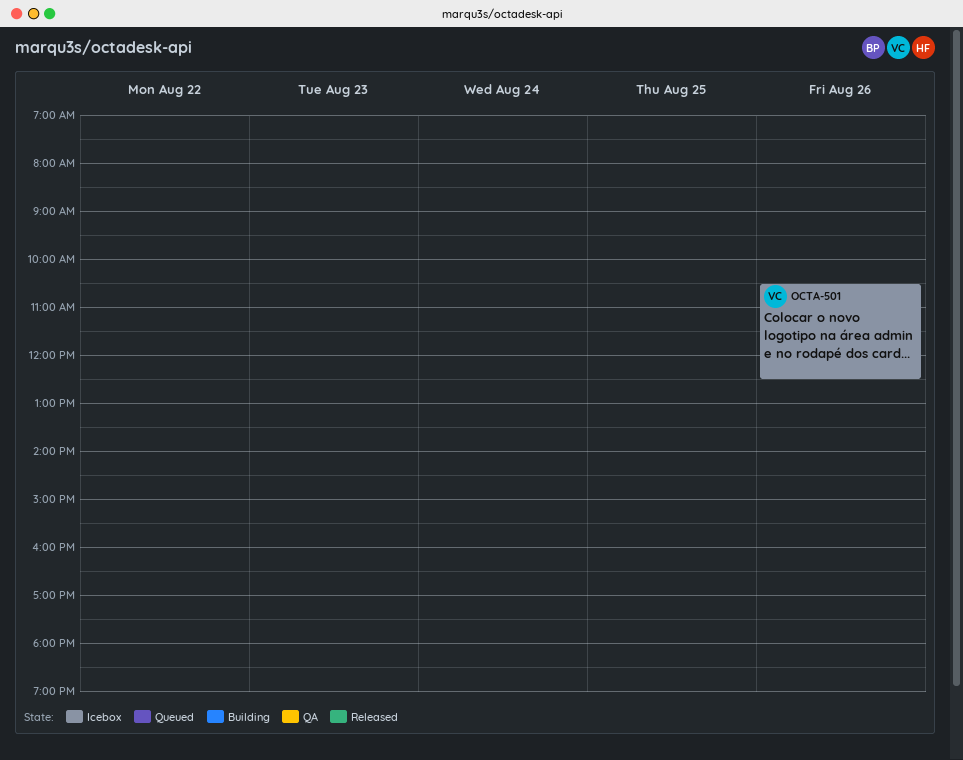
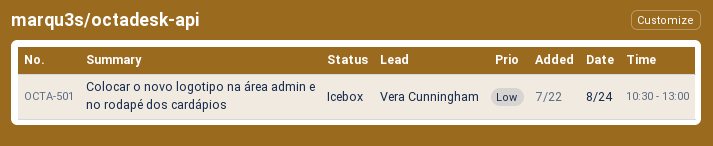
OCTA-501, day: Aug 26 -> Aug 24
OCTA-501, ends: 12:30 -> 13:00

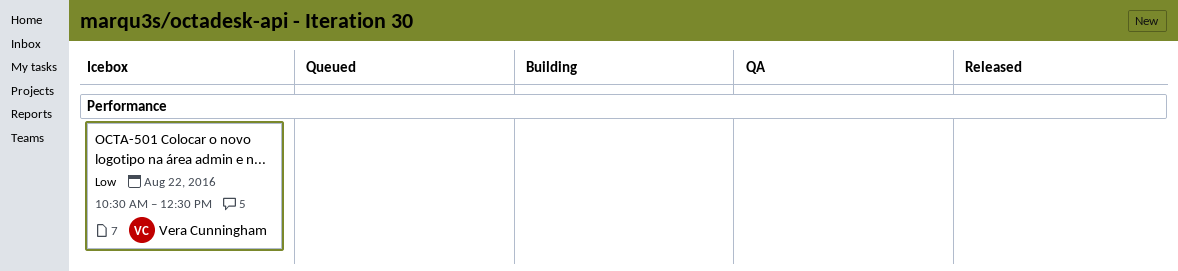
OCTA-501, day: Aug 24 -> Aug 22
OCTA-501, ends: 13:00 -> 12:30

